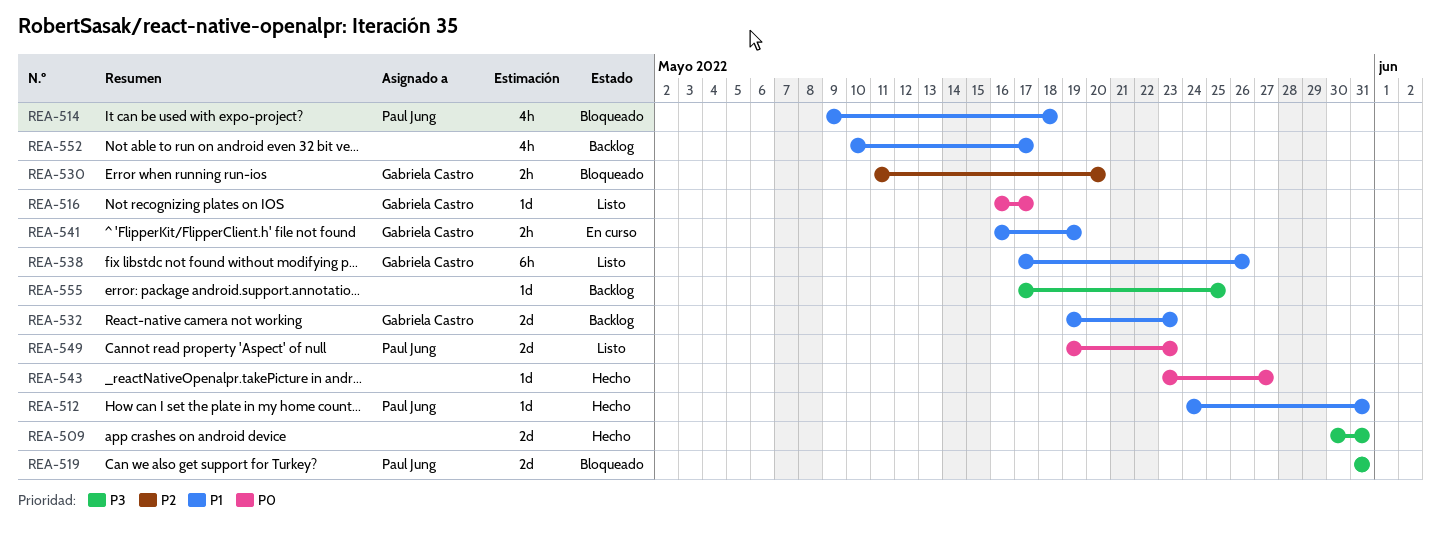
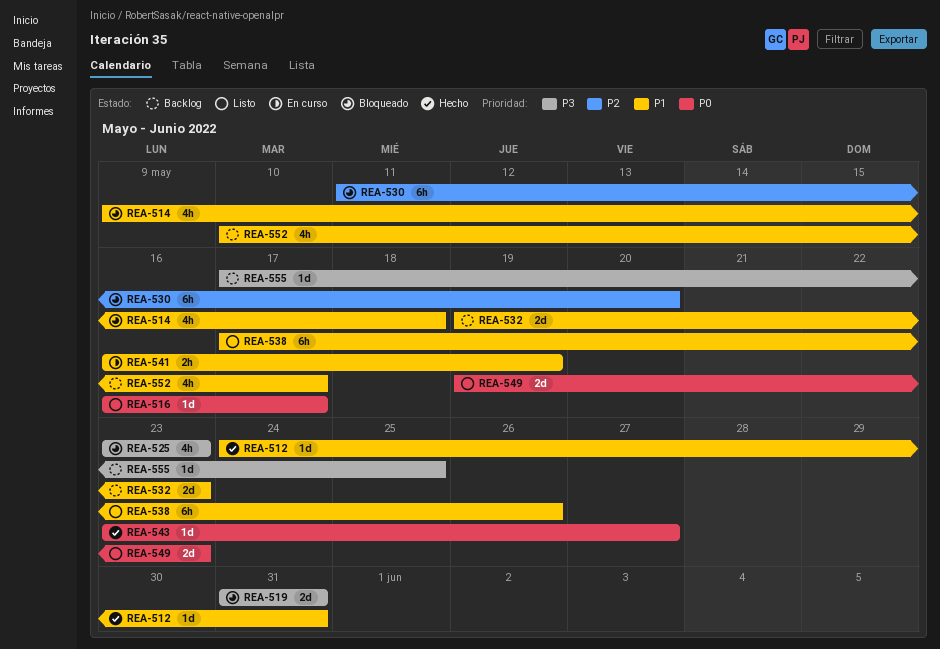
REA-509: present -> none
REA-525: none -> present
REA-530, estimate: 2h -> 6h

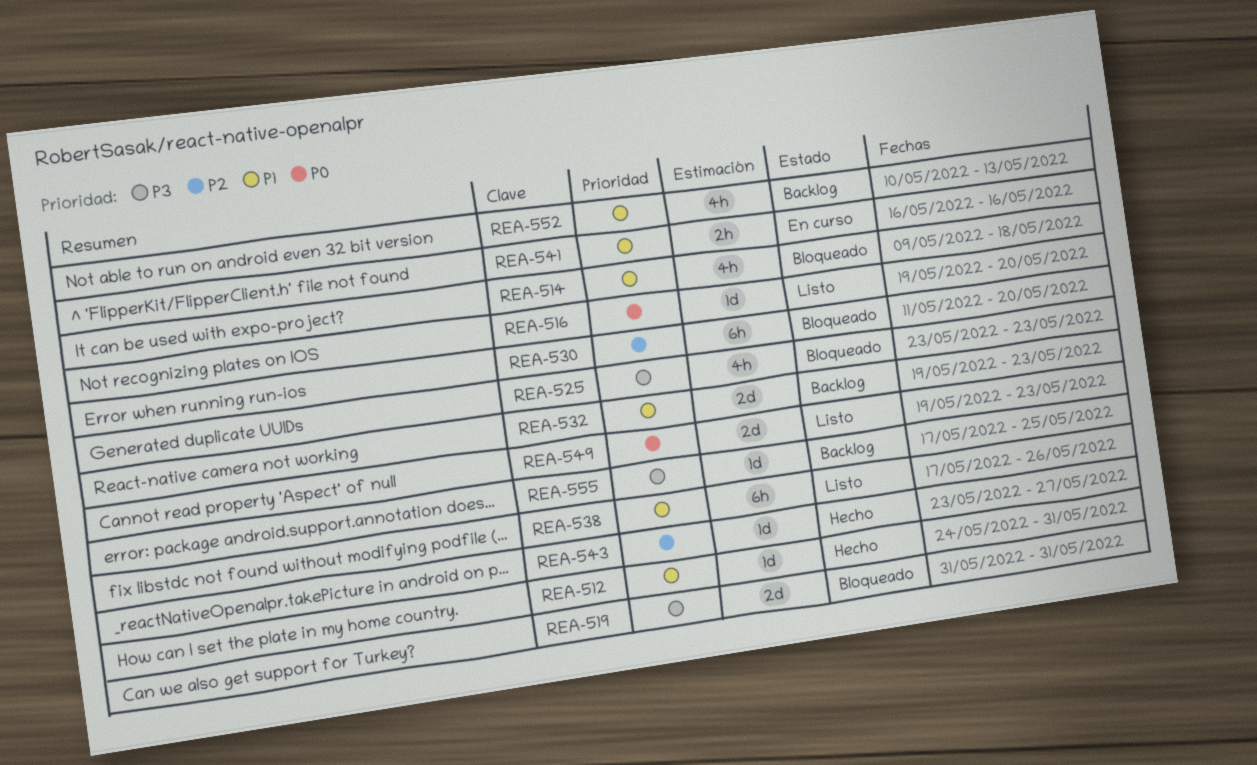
REA-516, start: May 16 -> May 19
REA-516, due: May 17 -> May 20
REA-541, due: May 19 -> May 16
REA-543, priority: P0 -> P2
REA-552, due: May 17 -> May 13

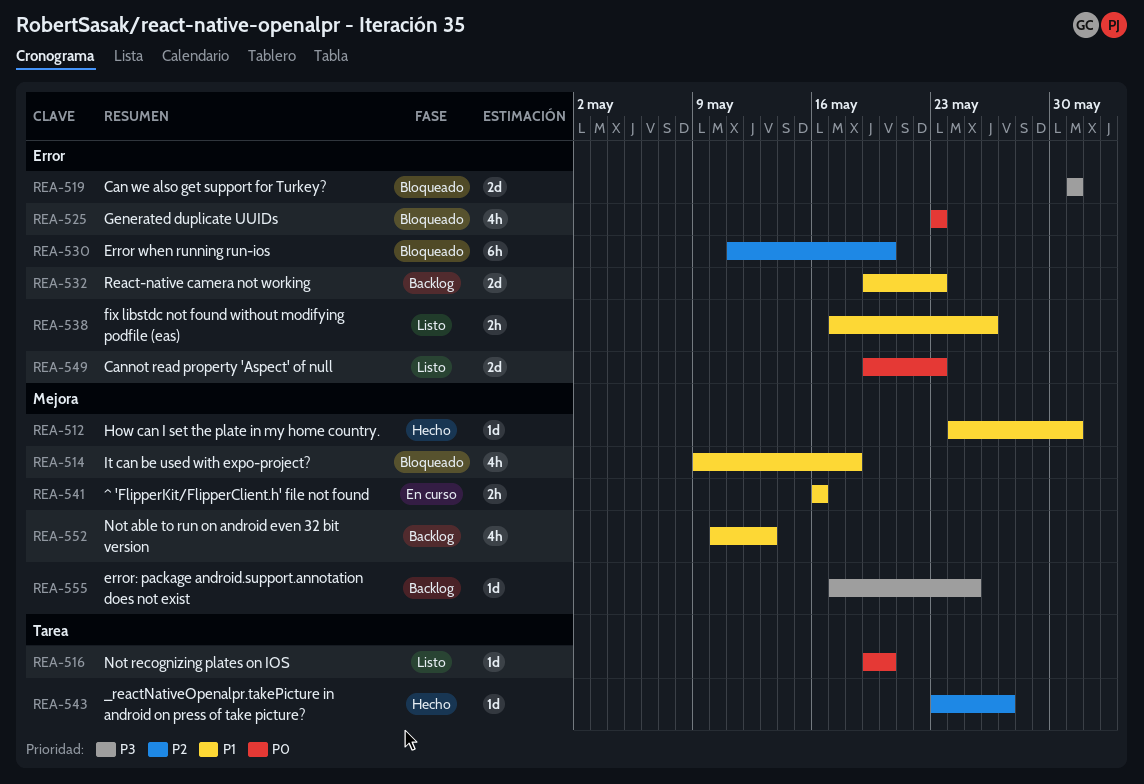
REA-525, priority: P3 -> P0
REA-538, estimate: 6h -> 2h

